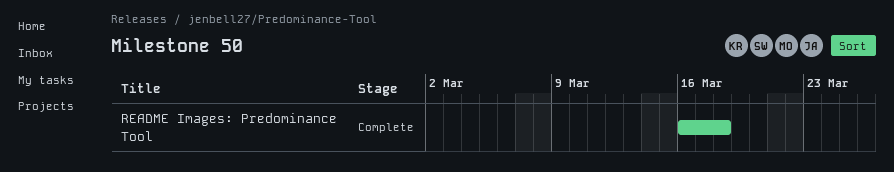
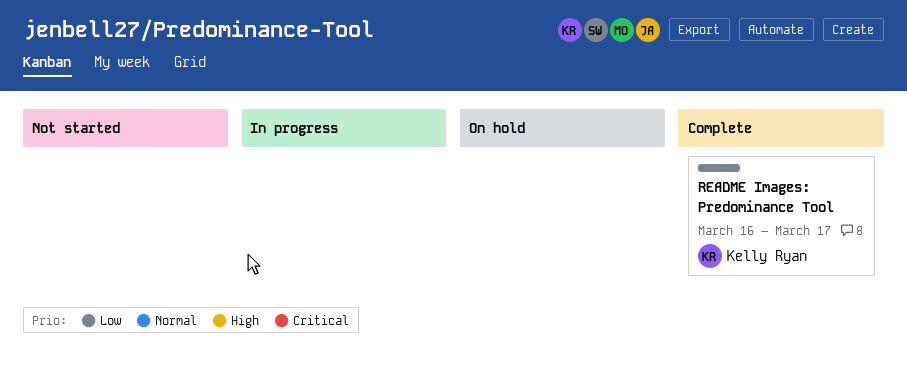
README Images: Predominance Tool, due: Mar 18 -> Mar 17

